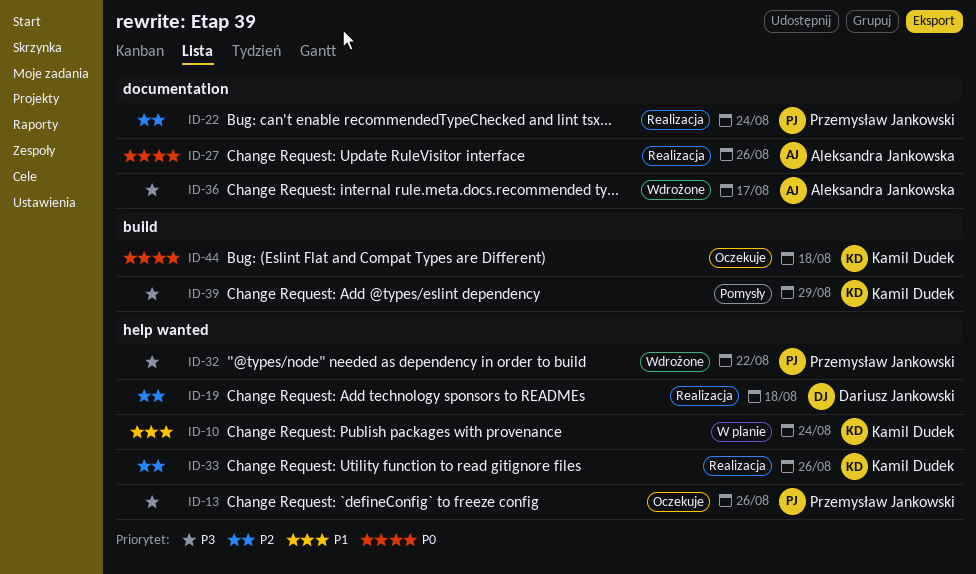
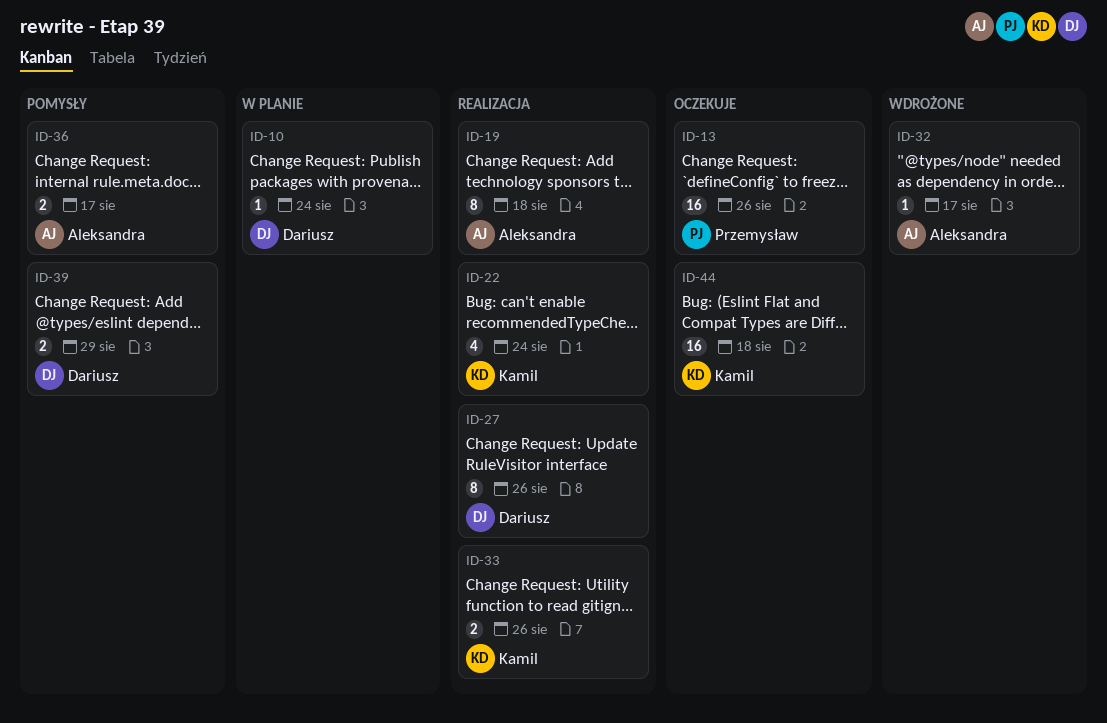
ID-10, owner: Kamil Dudek -> Dariusz Jankowski
ID-19, owner: Dariusz Jankowski -> Aleksandra Jankowska
ID-22, owner: Przemysław Jankowski -> Kamil Dudek
ID-27, owner: Aleksandra Jankowska -> Dariusz Jankowski
ID-32, owner: Przemysław Jankowski -> Aleksandra Jankowska
ID-32, due: Aug 22 -> Aug 17
ID-36, status: Wdrożone -> Pomysły
ID-39, owner: Kamil Dudek -> Dariusz Jankowski

